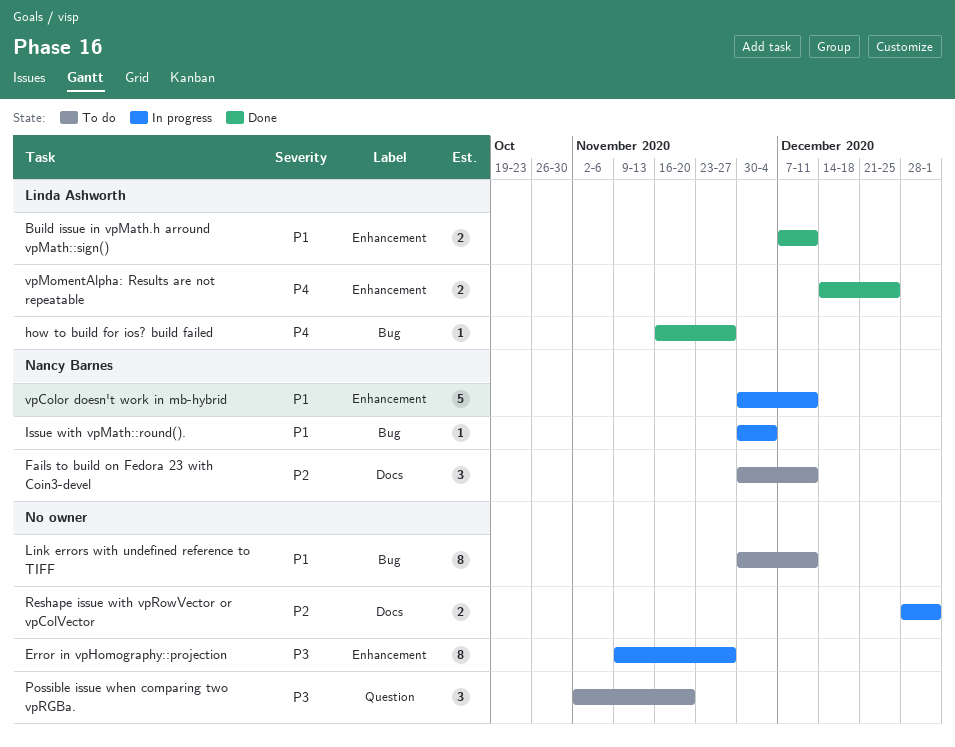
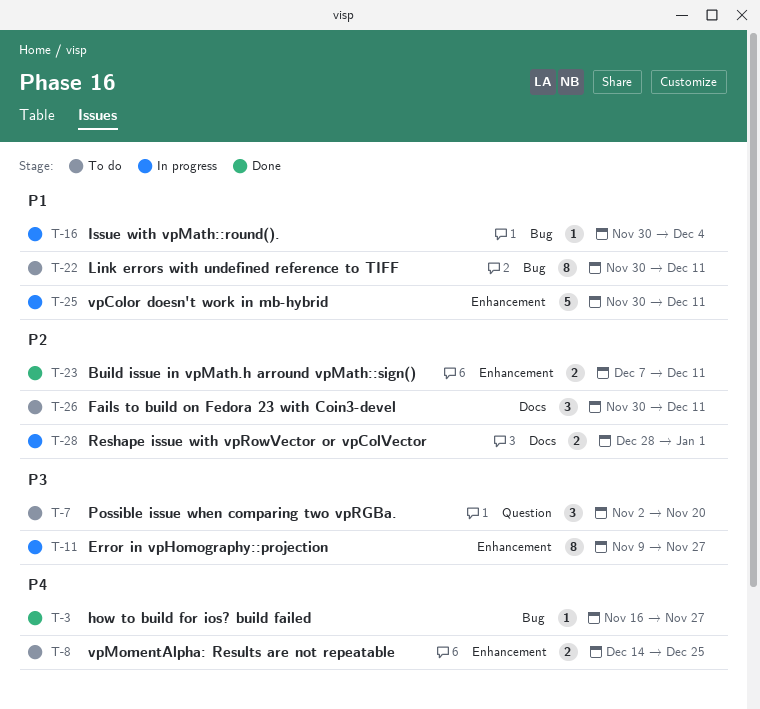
Build issue in vpMath.h arround vpMath::sign(), priority: P1 -> P2
vpMomentAlpha: Results are not repeatable, status: Done -> To do

